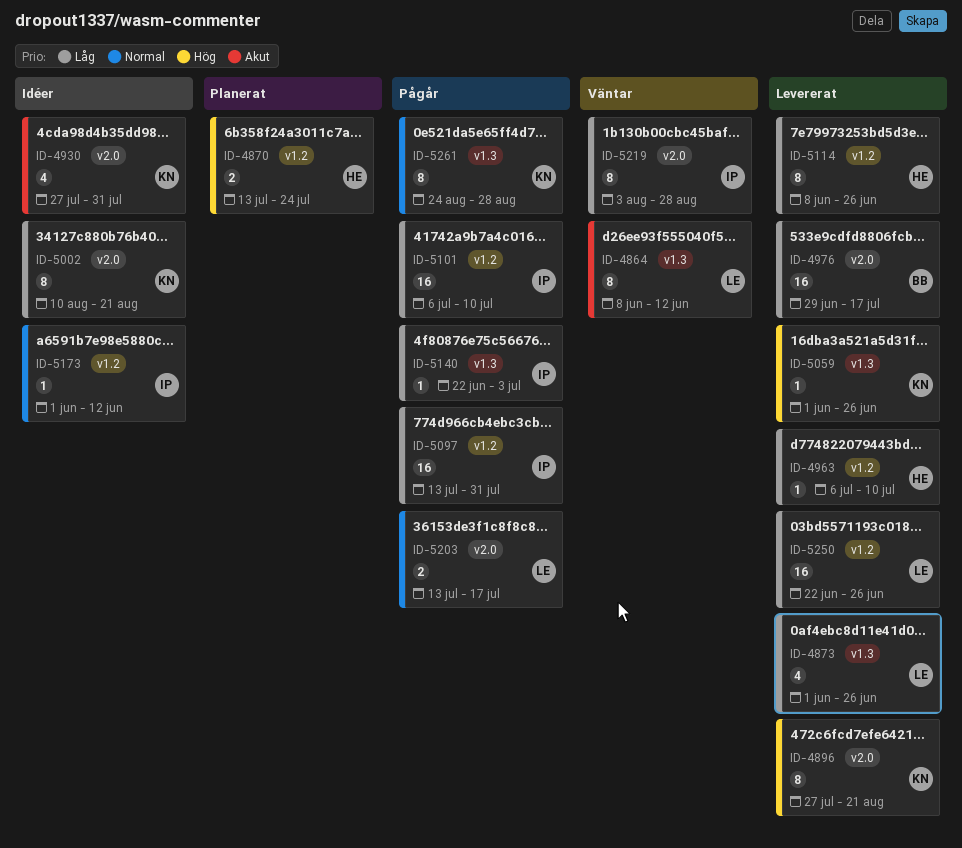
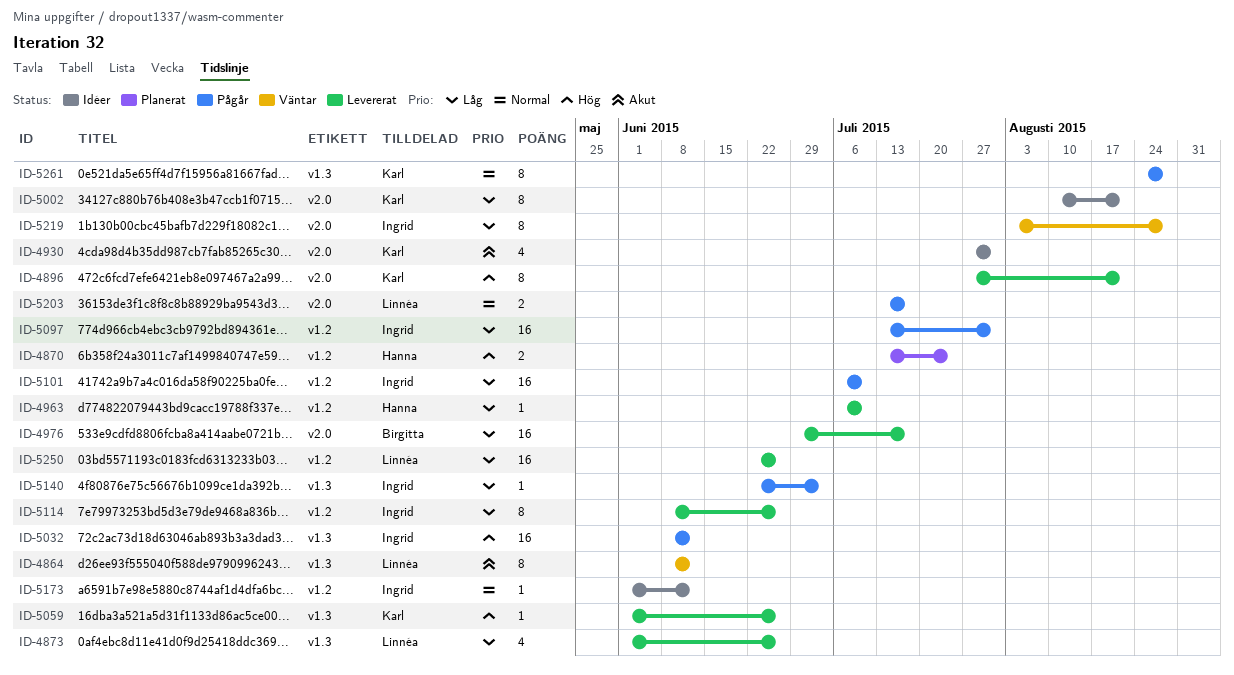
ID-5032: none -> present
ID-5114, owner: Hanna -> Ingrid

